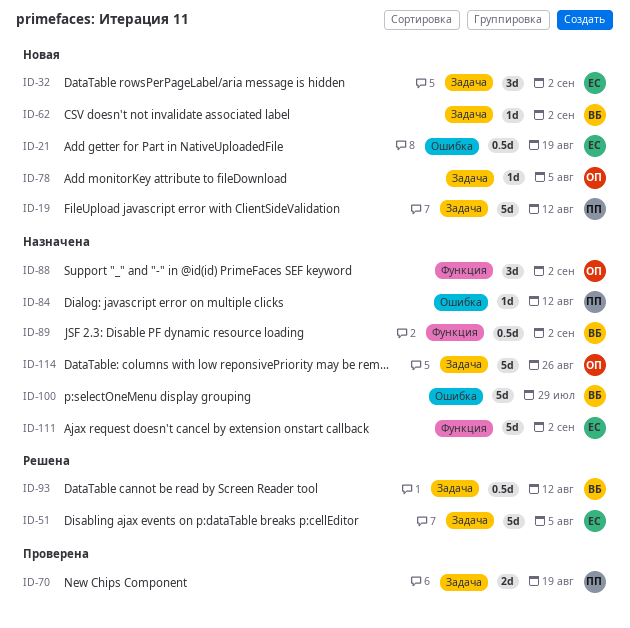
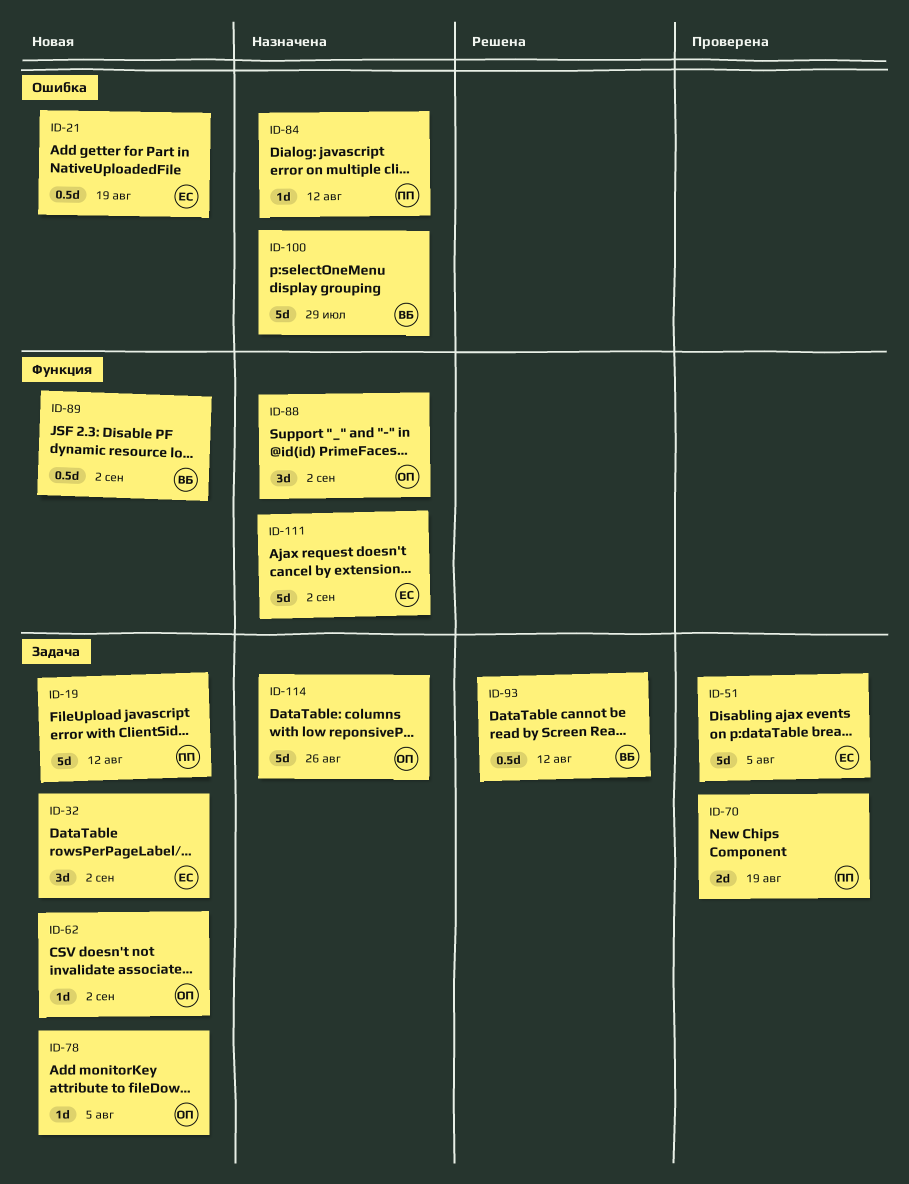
ID-51, status: Решена -> Проверена
ID-62, owner: ВБ -> ОП
ID-89, status: Назначена -> Новая

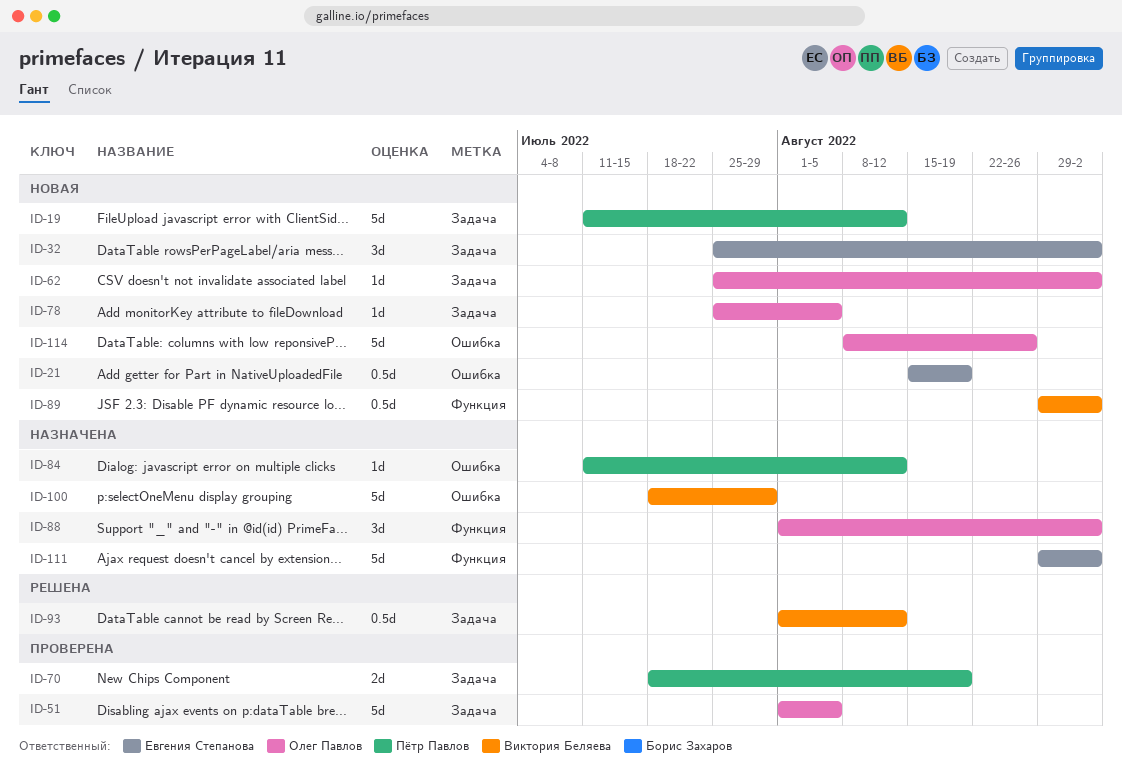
ID-51, owner: Евгения Степанова -> Олег Павлов
ID-114, status: Назначена -> Новая
ID-114, label: Задача -> Ошибка

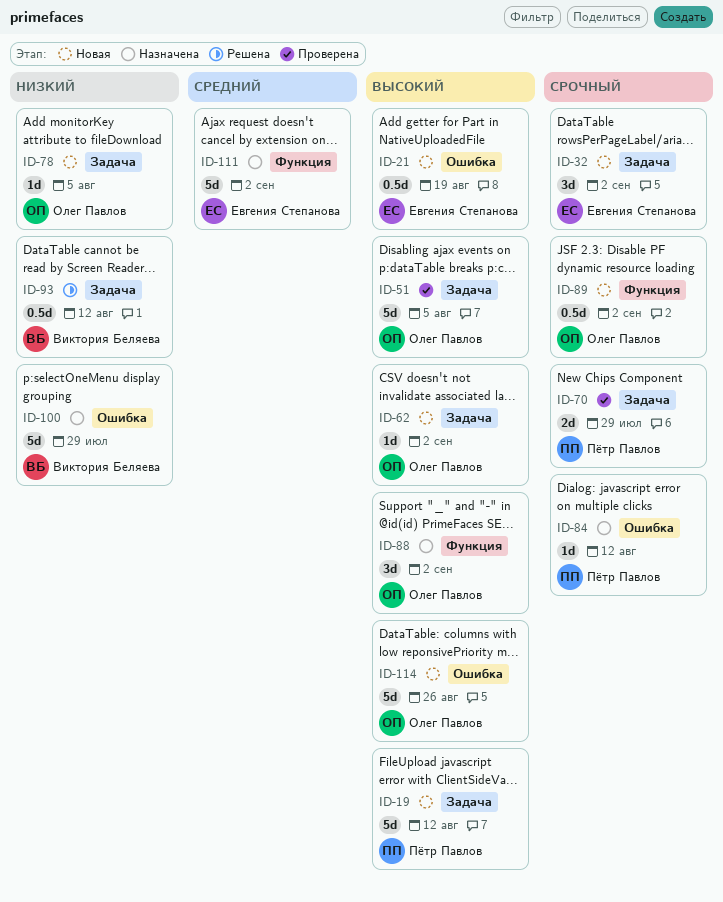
ID-70, due: Aug 19 -> Jul 29
ID-89, owner: Виктория Беляева -> Олег Павлов

